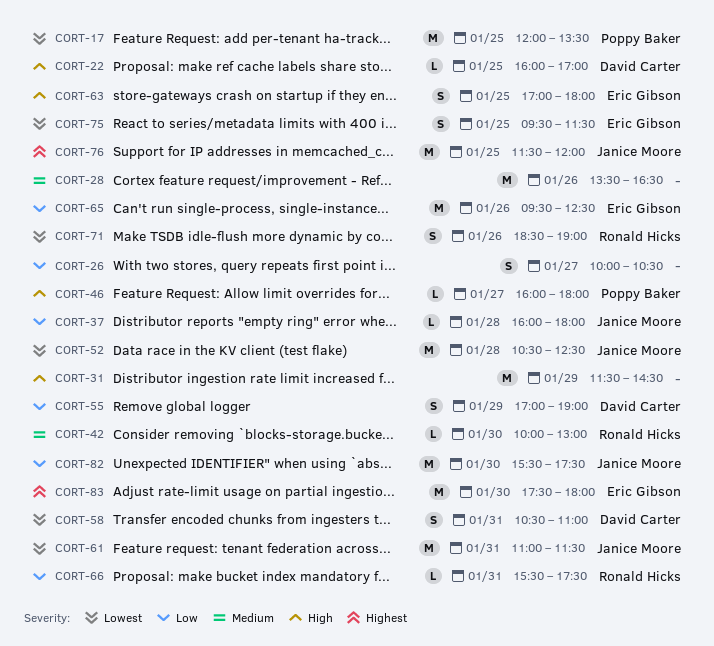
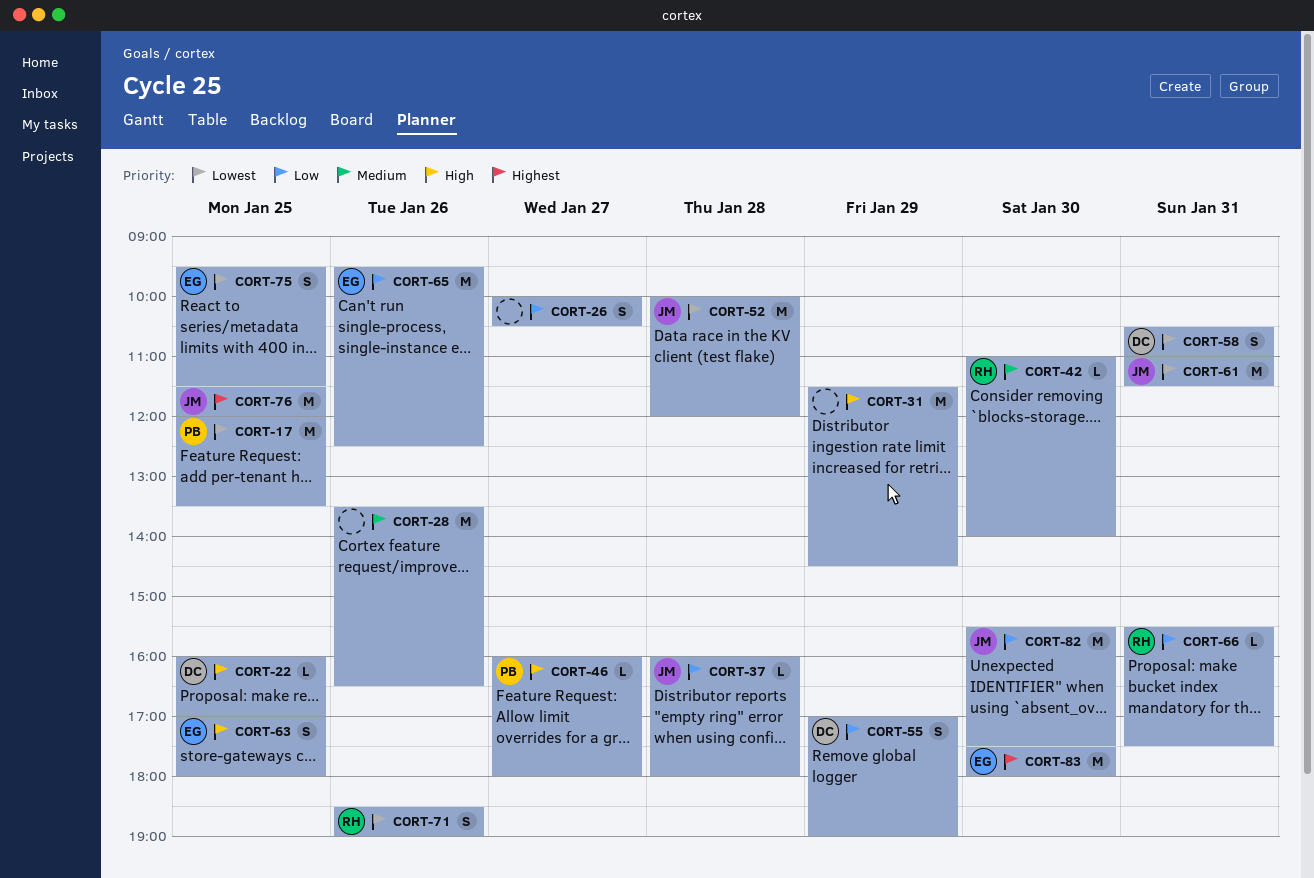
CORT-42, begins: 10:00 -> 11:00
CORT-42, ends: 13:00 -> 14:00
CORT-52, begins: 10:30 -> 10:00
CORT-52, ends: 12:30 -> 12:00

